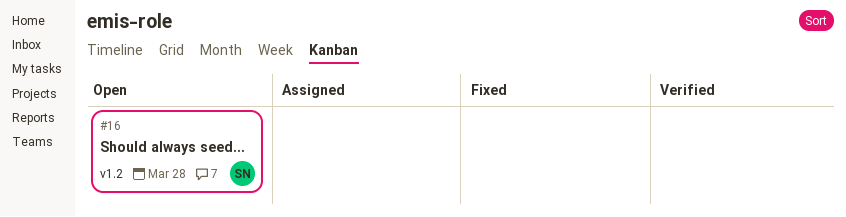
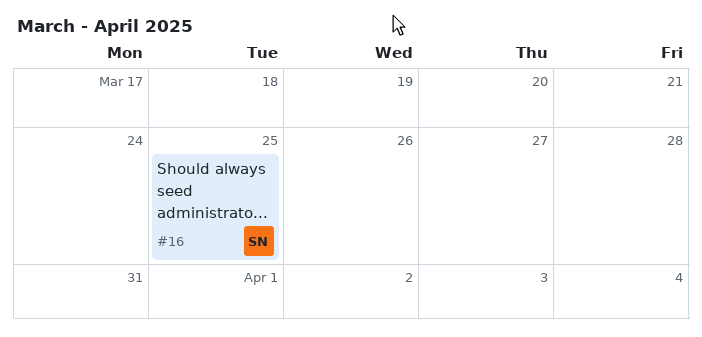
#16, due: Mar 28 -> Mar 25

